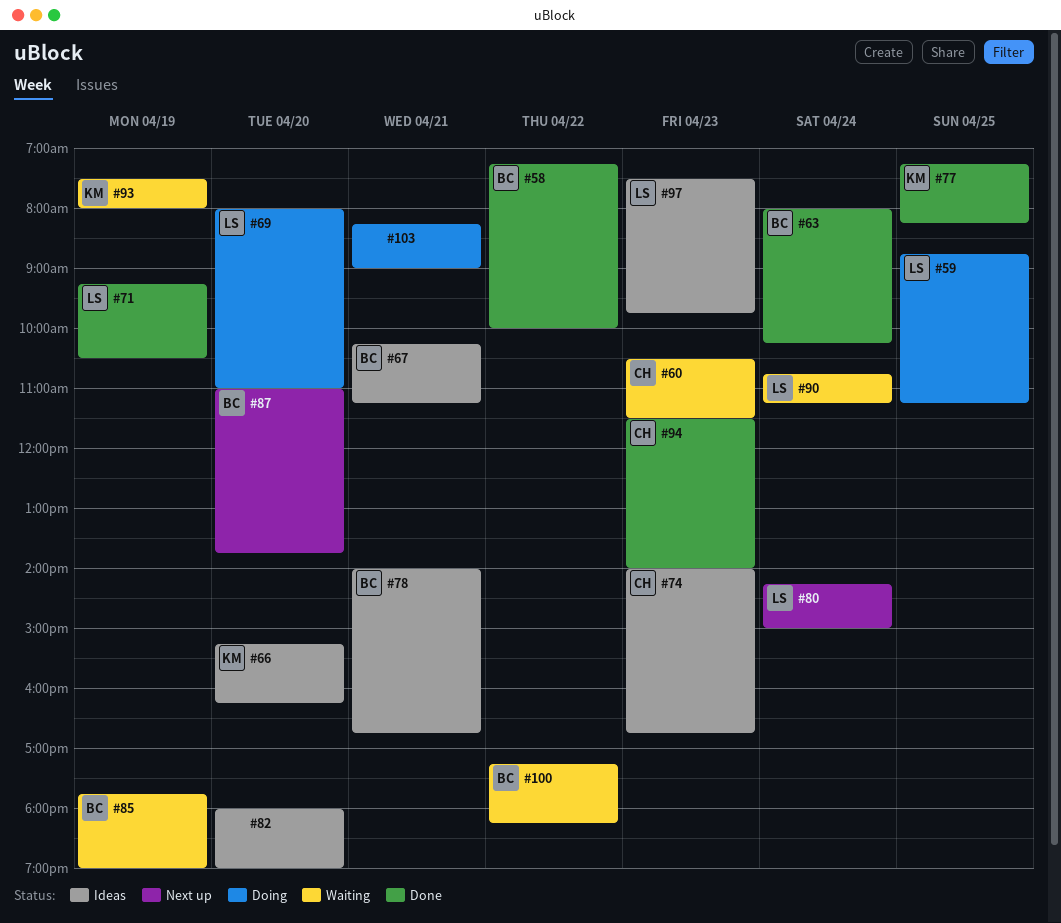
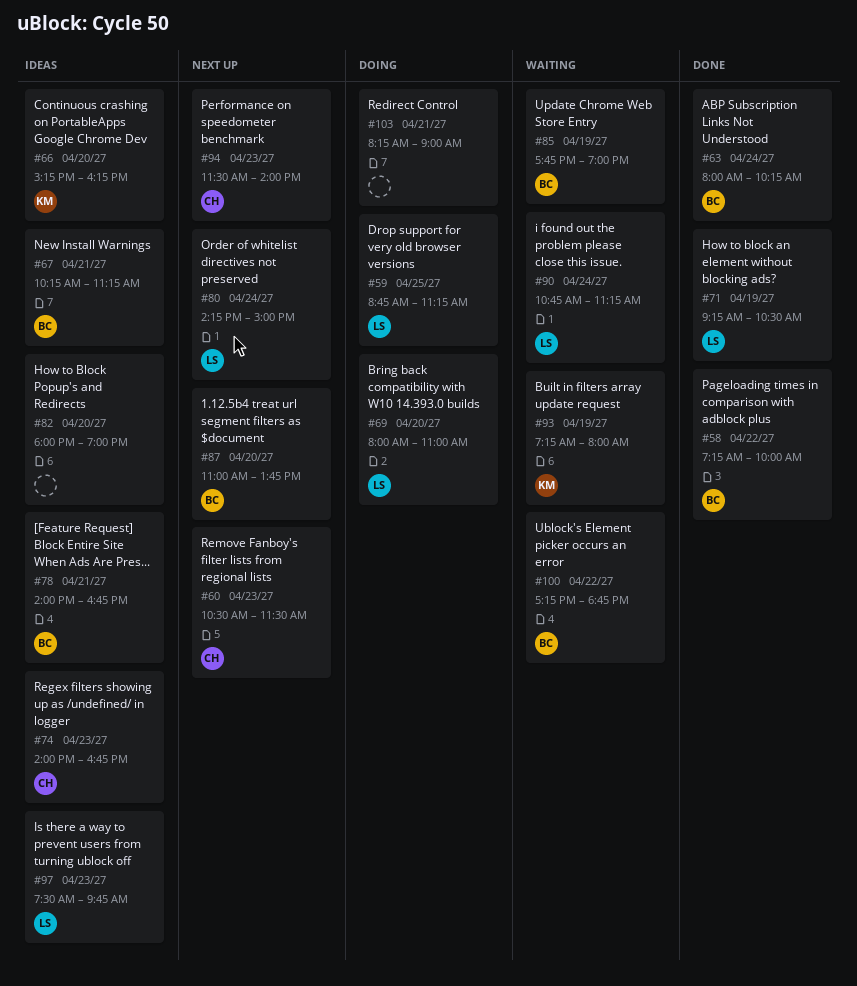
#60, status: Waiting -> Next up
#77: present -> none
#93, begins: 07:30 -> 07:15
#94, status: Done -> Next up
#100, ends: 18:15 -> 18:45

